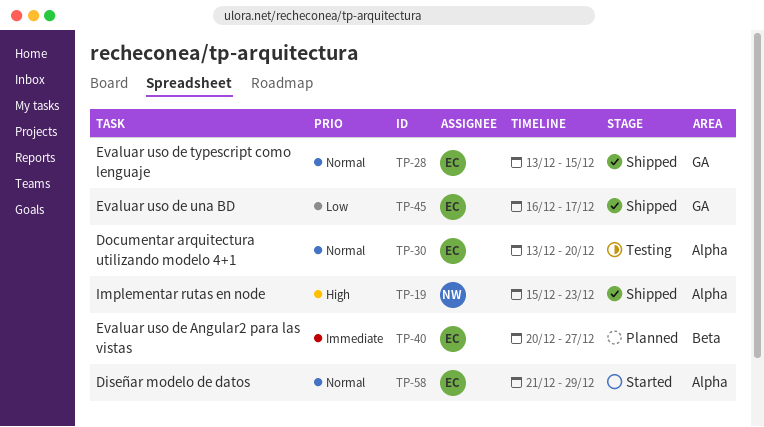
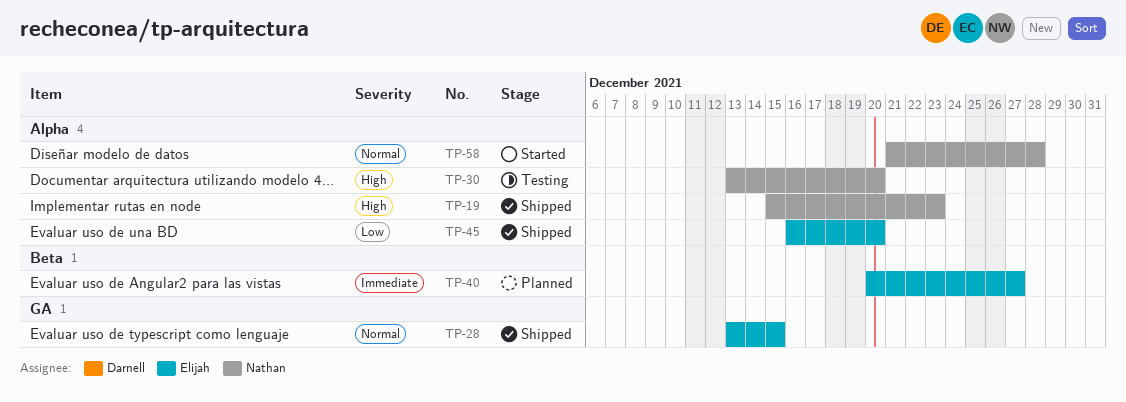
TP-30, owner: Elijah -> Nathan
TP-30, priority: Normal -> High
TP-45, label: GA -> Alpha
TP-45, due: Dec 17 -> Dec 20
TP-58, owner: Elijah -> Nathan
TP-58, due: Dec 29 -> Dec 28

